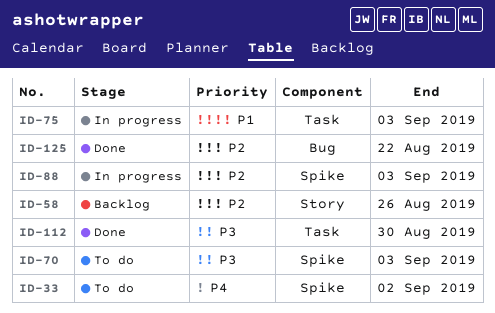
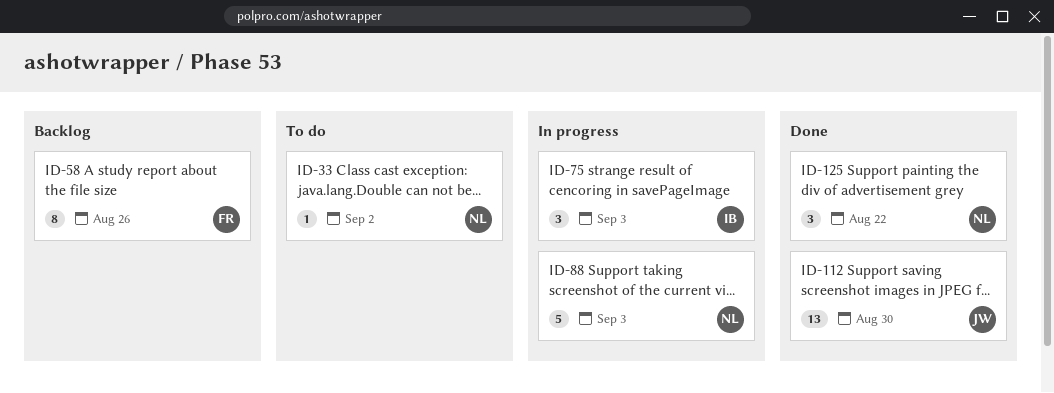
ID-70: present -> none

